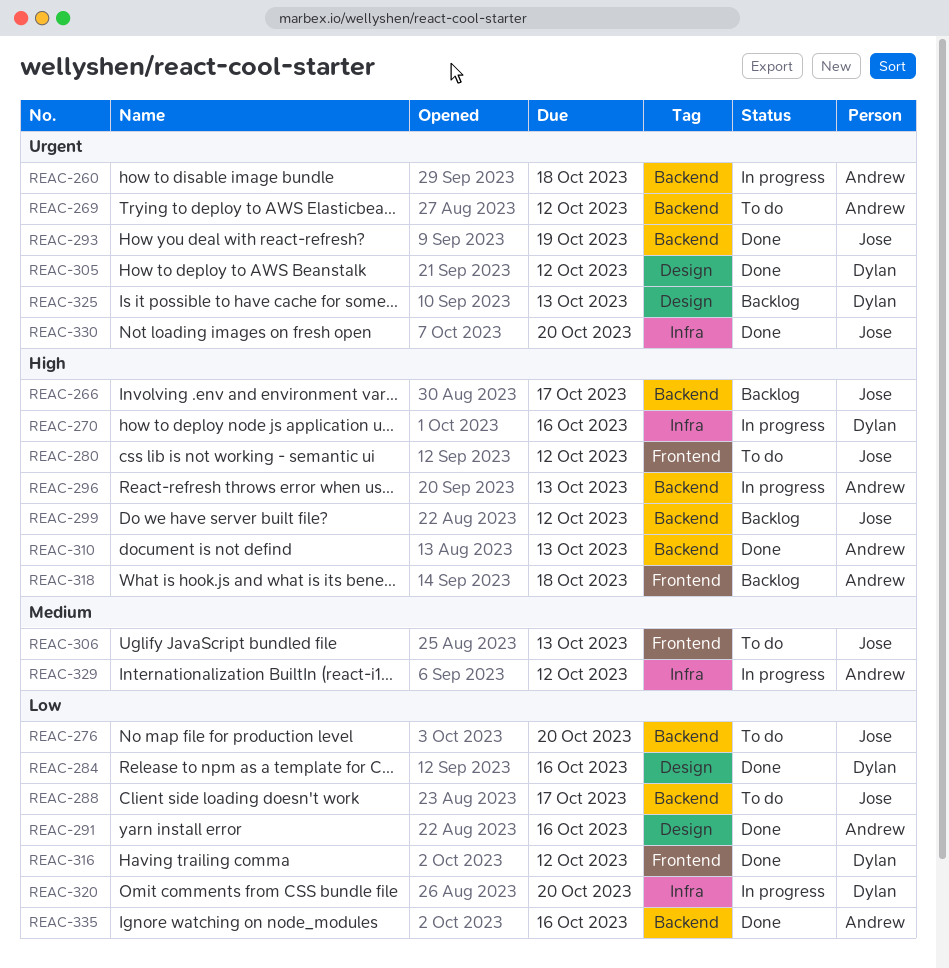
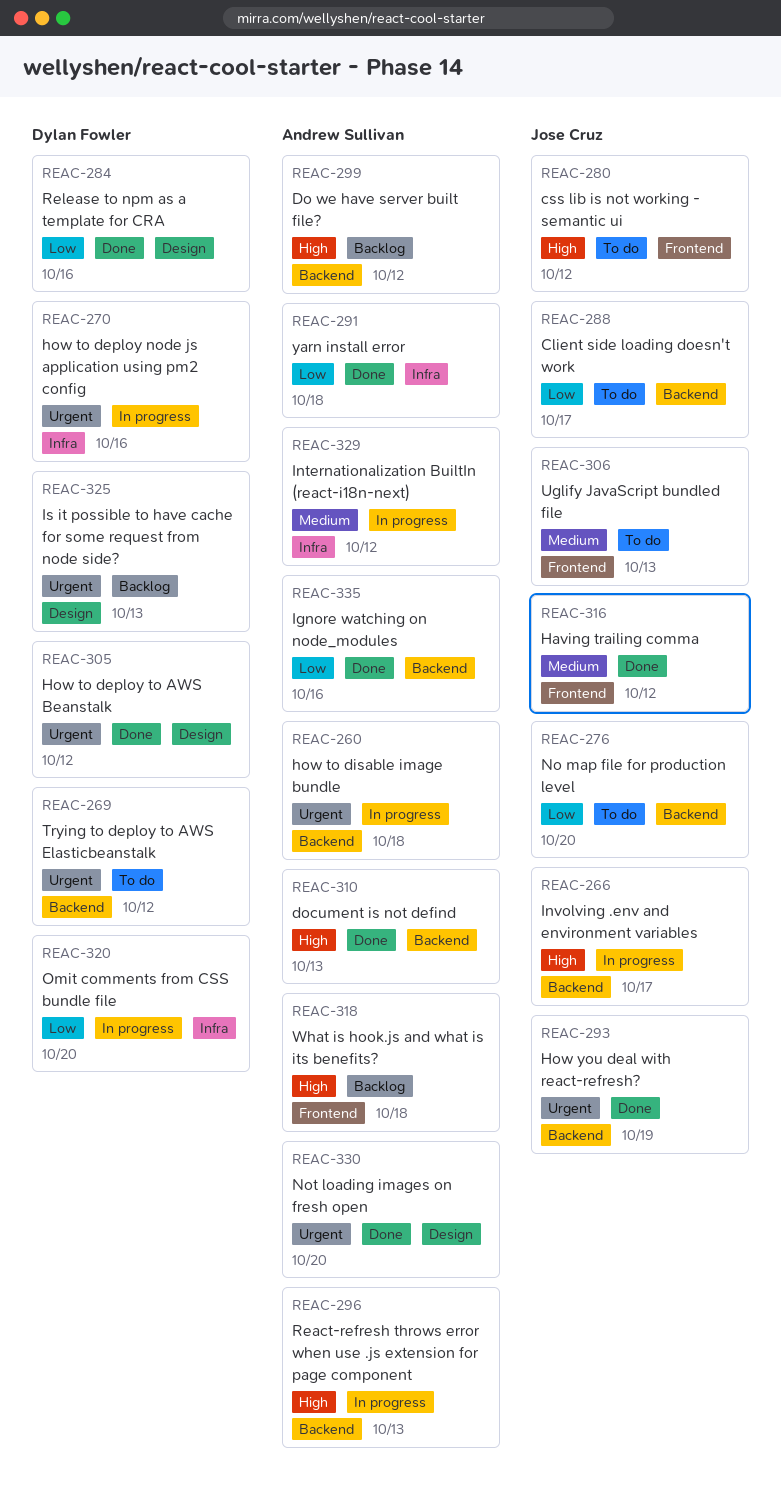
REAC-266, status: Backlog -> In progress
REAC-269, owner: Andrew Sullivan -> Dylan Fowler
REAC-270, priority: High -> Urgent
REAC-291, label: Design -> Infra
REAC-291, due: Oct 16 -> Oct 18
REAC-299, owner: Jose Cruz -> Andrew Sullivan
REAC-316, owner: Dylan Fowler -> Jose Cruz
REAC-316, priority: Low -> Medium
REAC-330, owner: Jose Cruz -> Andrew Sullivan
REAC-330, label: Infra -> Design

